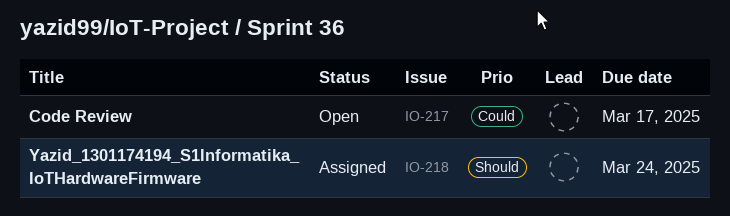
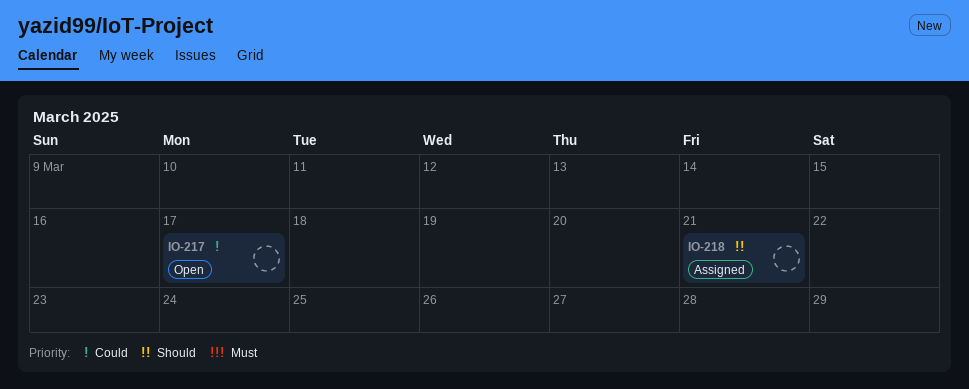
IO-218, due: Mar 24 -> Mar 21

